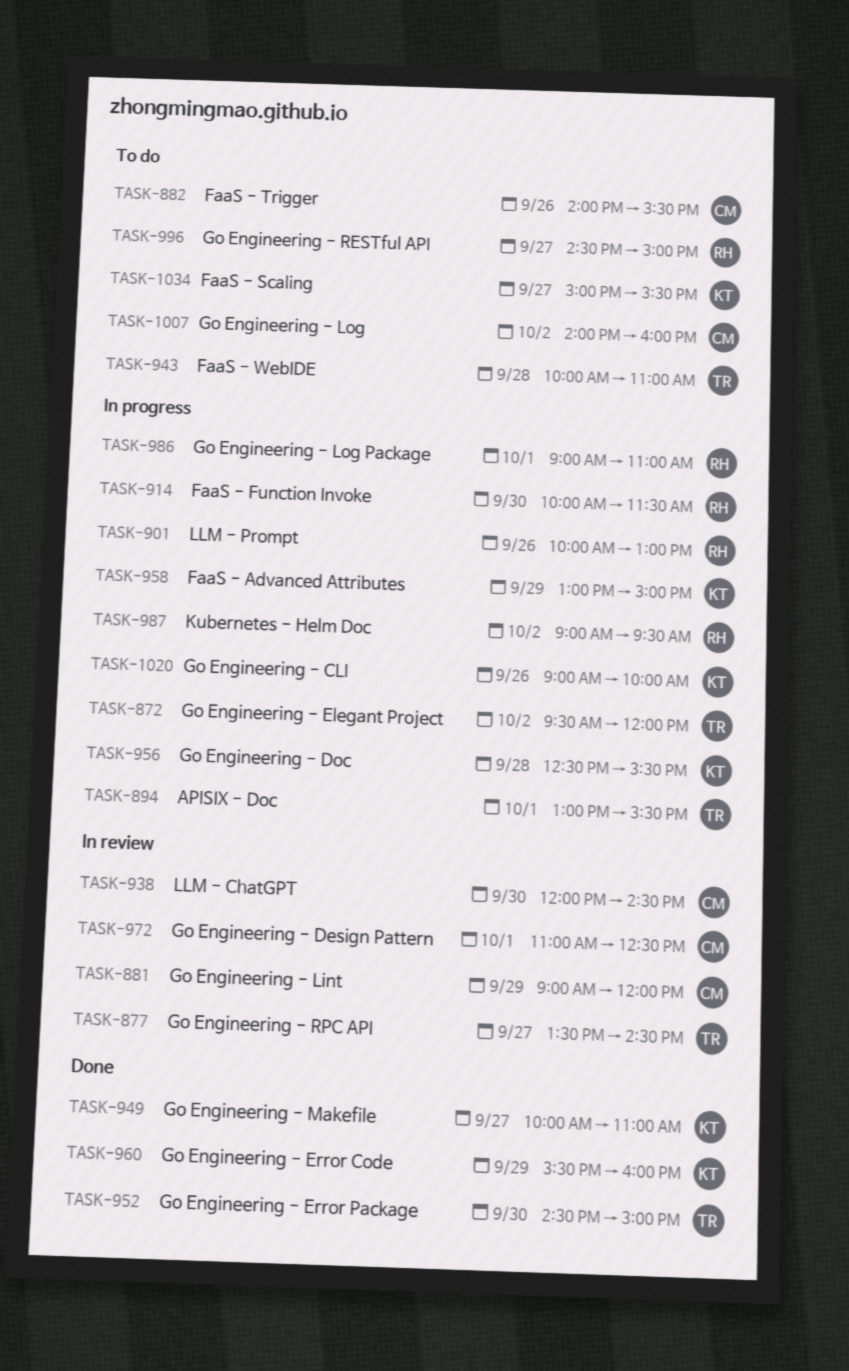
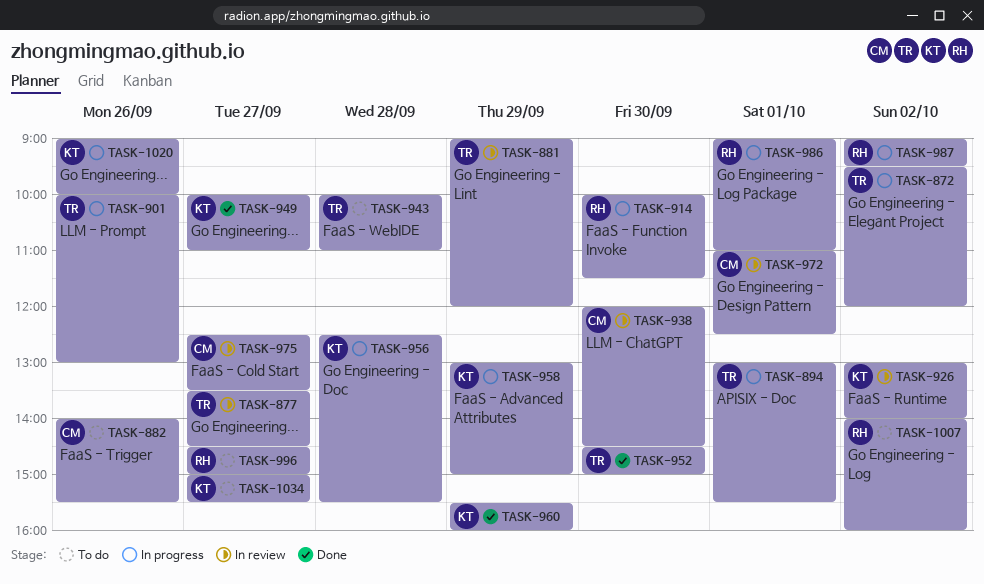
TASK-881, owner: CM -> TR
TASK-901, owner: RH -> TR
TASK-926: none -> present
TASK-975: none -> present
TASK-1007, owner: CM -> RH

